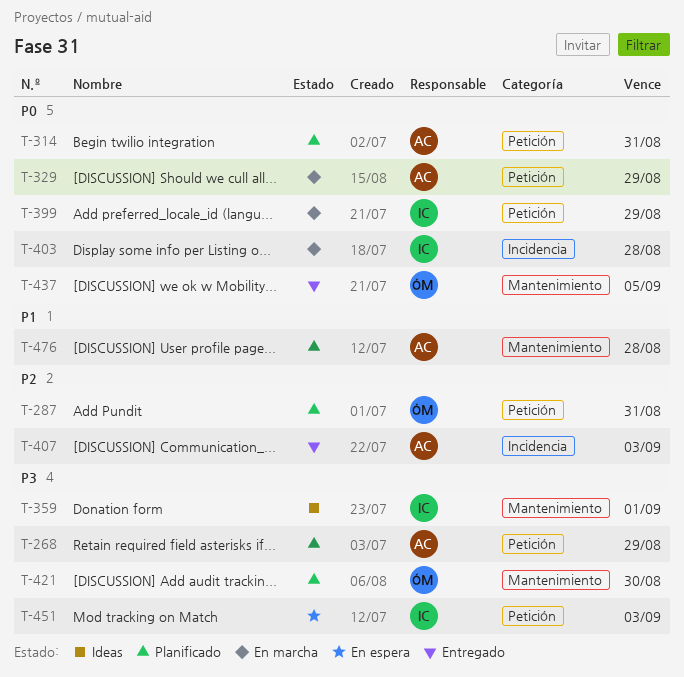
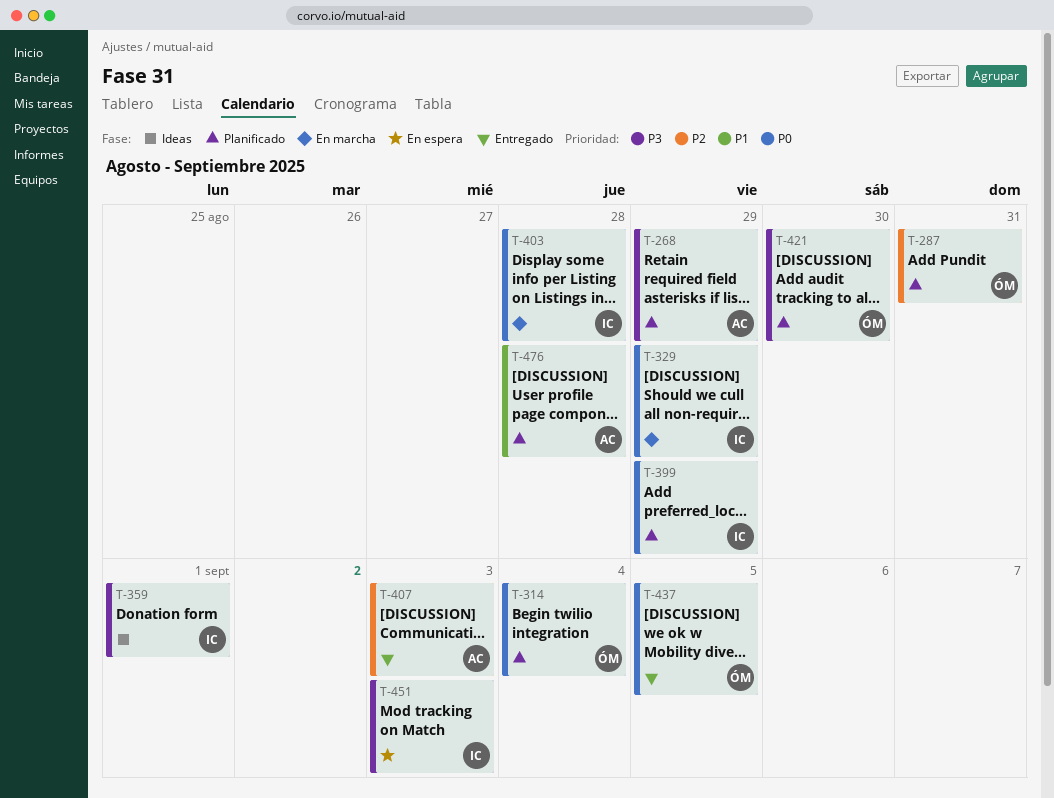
T-314, owner: AC -> ÓM
T-314, due: Aug 31 -> Sep 4
T-329, owner: AC -> IC
T-399, status: En marcha -> Planificado

